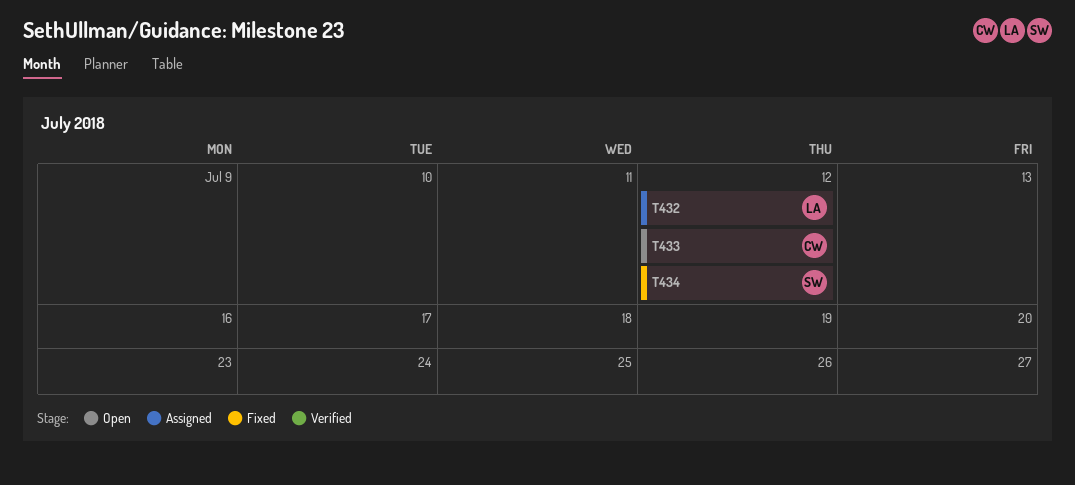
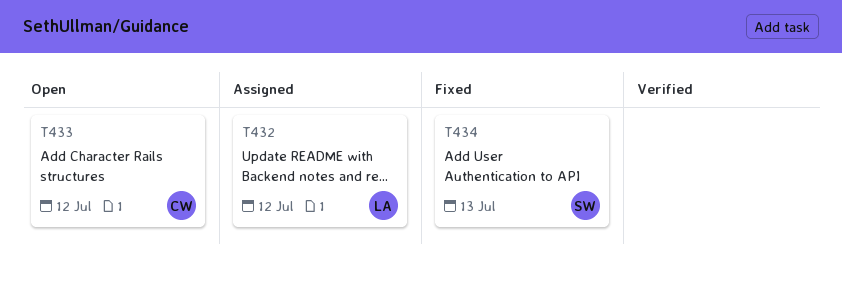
T434, due: Jul 12 -> Jul 13

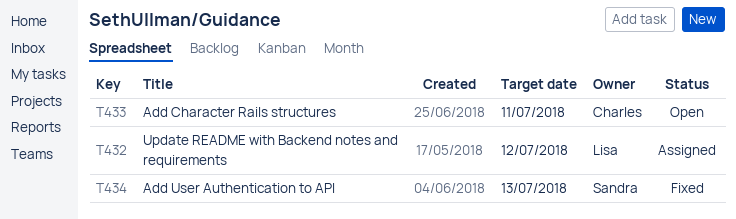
T433, due: Jul 12 -> Jul 11

